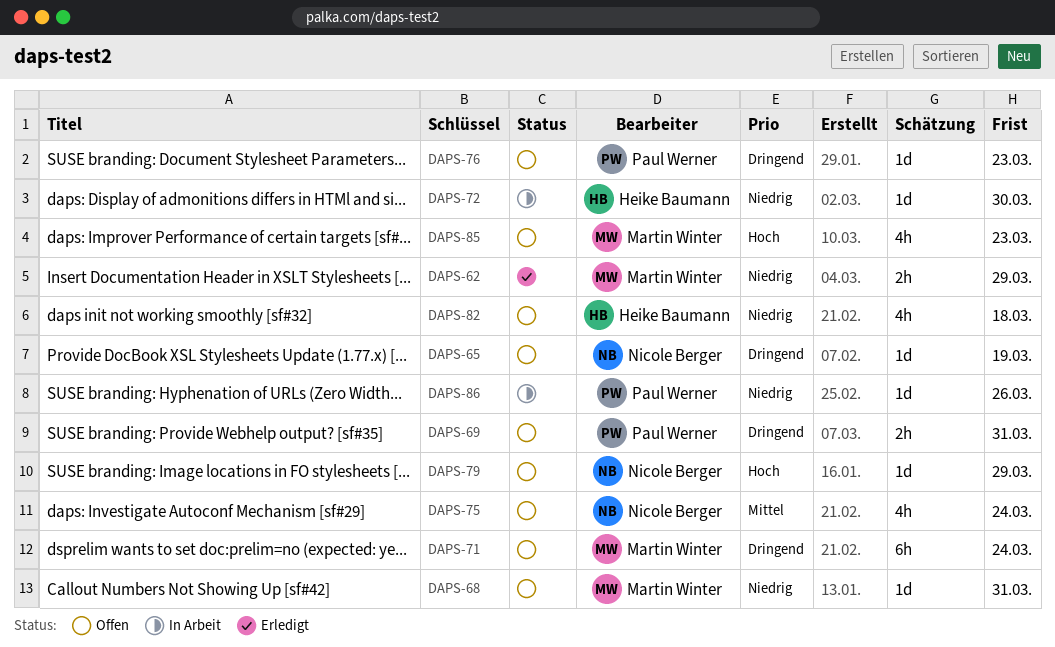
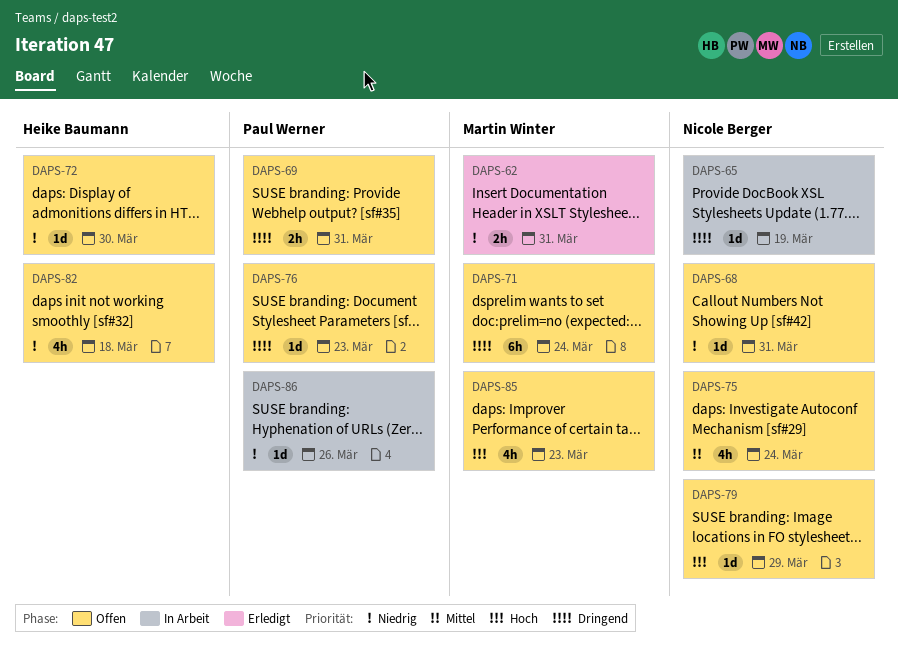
DAPS-62, due: Mar 29 -> Mar 31
DAPS-65, status: Offen -> In Arbeit
DAPS-68, owner: Martin Winter -> Nicole Berger
DAPS-72, status: In Arbeit -> Offen

